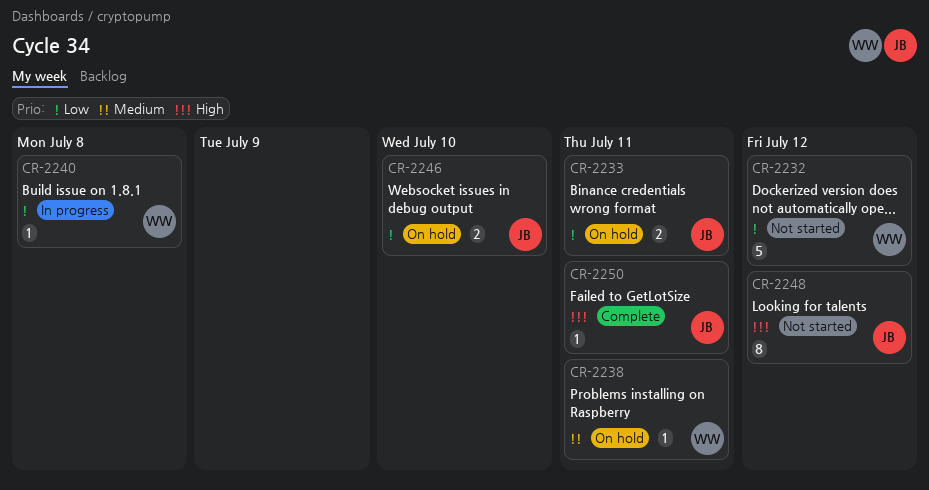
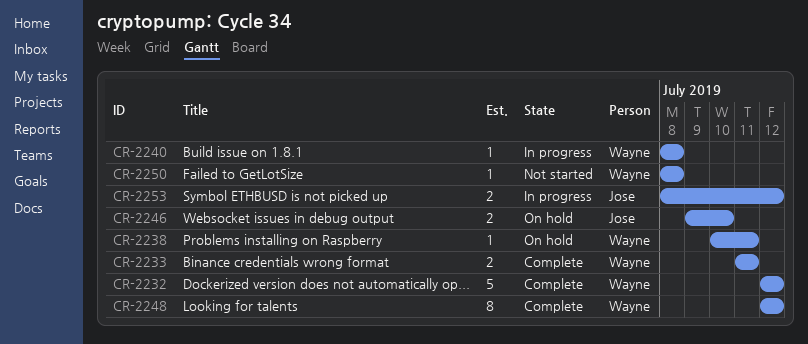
CR-2232, status: Not started -> Complete
CR-2233, status: On hold -> Complete
CR-2233, owner: Jose -> Wayne
CR-2248, status: Not started -> Complete
CR-2248, owner: Jose -> Wayne
CR-2250, status: Complete -> Not started
CR-2250, owner: Jose -> Wayne
CR-2250, due: Jul 11 -> Jul 8
CR-2253: none -> present

